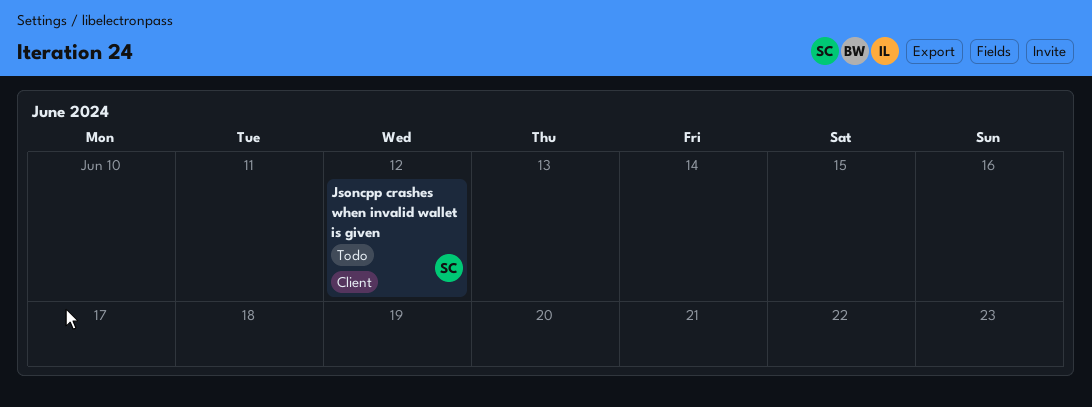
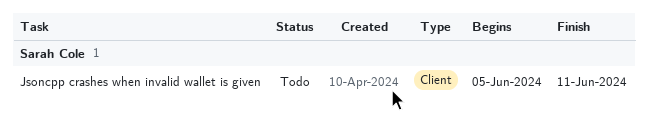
Jsoncpp crashes when invalid wallet is given, due: Jun 12 -> Jun 11

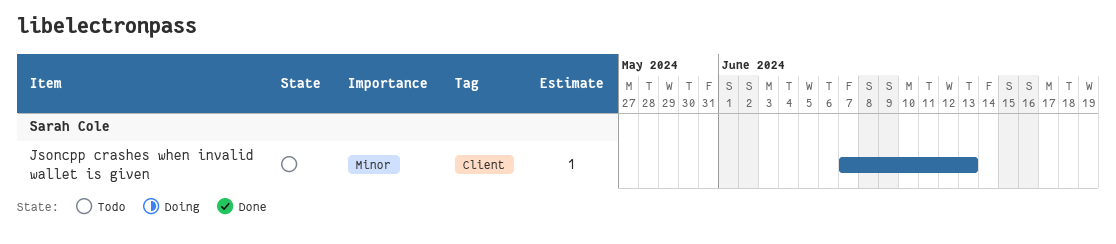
Jsoncpp crashes when invalid wallet is given, start: Jun 5 -> Jun 7
Jsoncpp crashes when invalid wallet is given, due: Jun 11 -> Jun 13

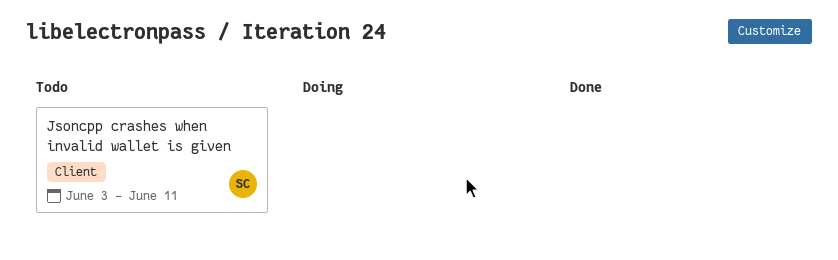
Jsoncpp crashes when invalid wallet is given, start: Jun 7 -> Jun 3
Jsoncpp crashes when invalid wallet is given, due: Jun 13 -> Jun 11

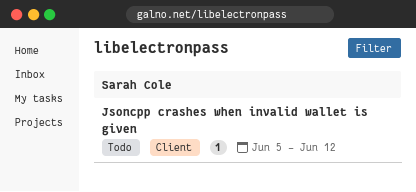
Jsoncpp crashes when invalid wallet is given, start: Jun 3 -> Jun 5
Jsoncpp crashes when invalid wallet is given, due: Jun 11 -> Jun 12

